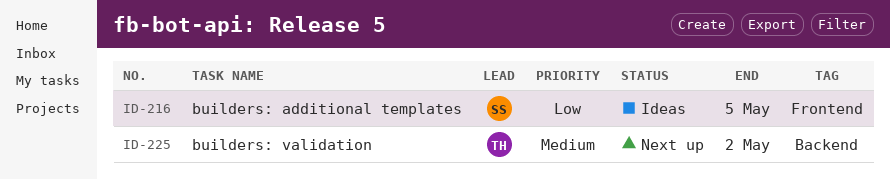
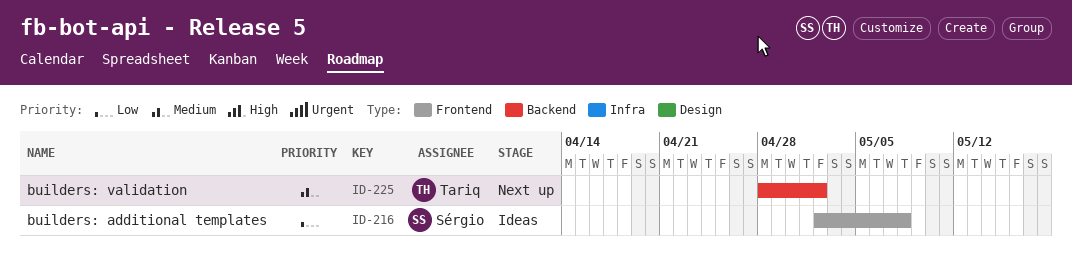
ID-216, due: May 5 -> May 8

